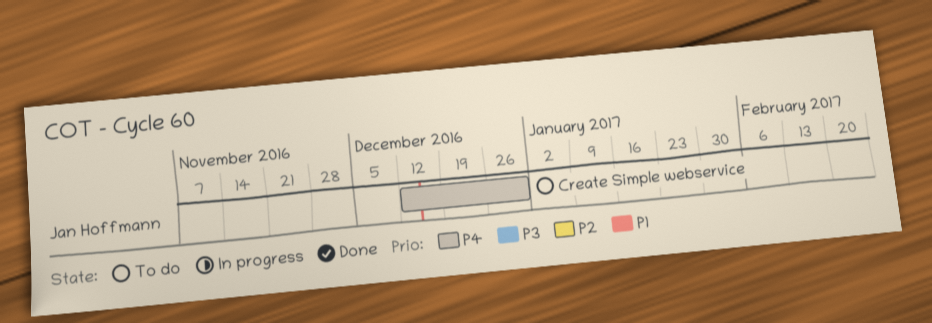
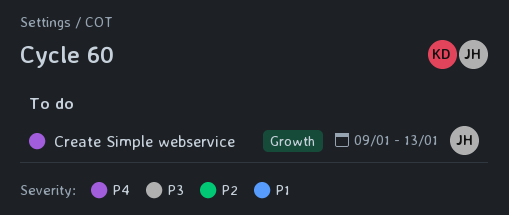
Create Simple webservice, start: Dec 12 -> Jan 9
Create Simple webservice, due: Dec 30 -> Jan 13

